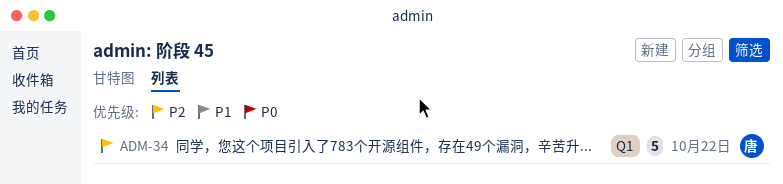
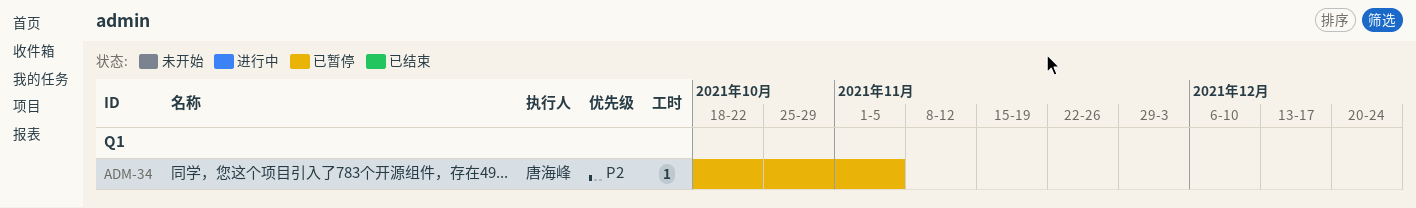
ADM-34, estimate: 5 -> 1
ADM-34, due: Oct 22 -> Nov 5

